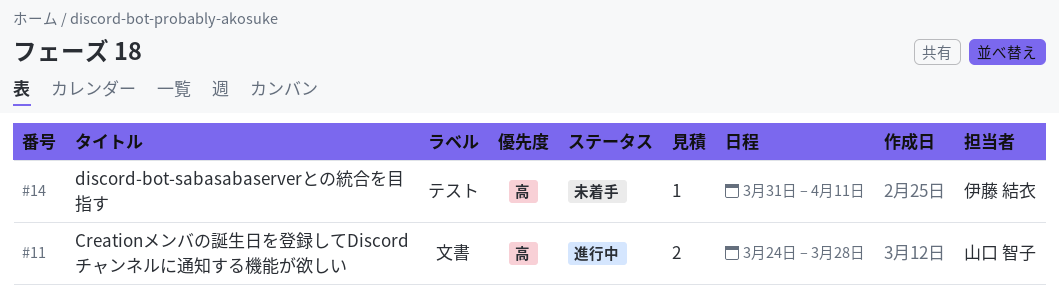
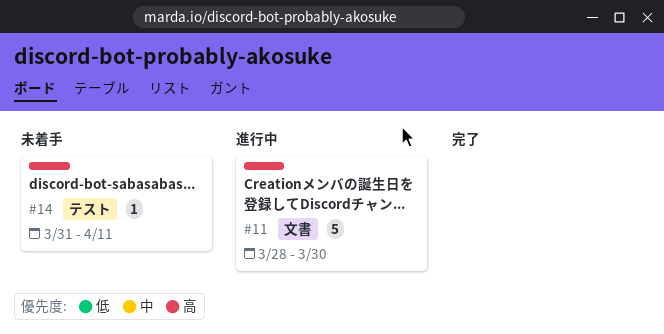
#11, estimate: 2 -> 5
#11, start: Mar 24 -> Mar 28
#11, due: Mar 28 -> Mar 30

